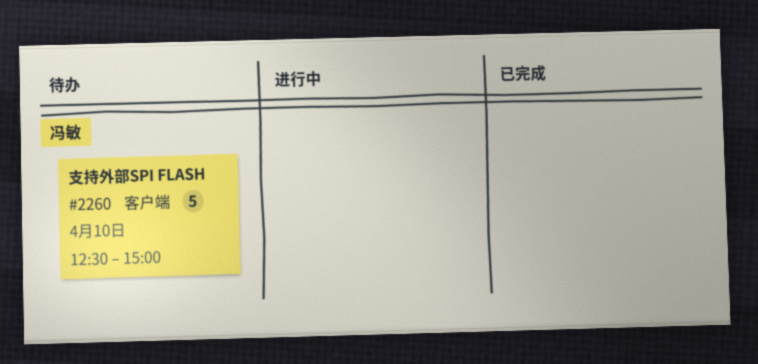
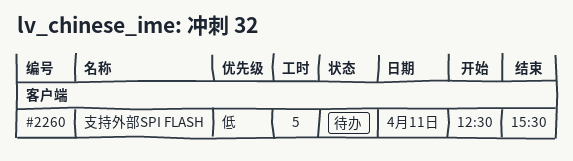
#2260, day: Apr 10 -> Apr 11
#2260, ends: 15:00 -> 15:30

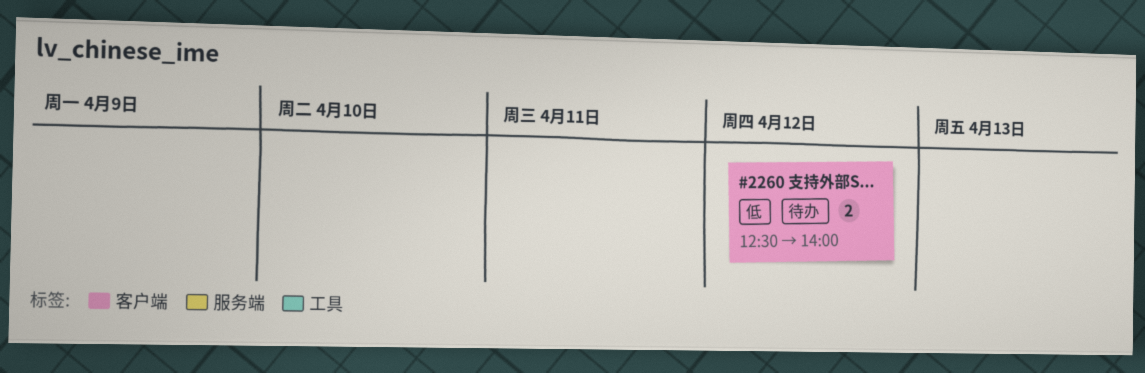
#2260, estimate: 5 -> 2
#2260, day: Apr 11 -> Apr 12
#2260, ends: 15:30 -> 14:00

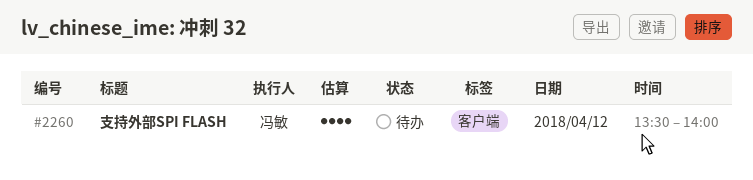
#2260, estimate: 2 -> 4
#2260, begins: 12:30 -> 13:30

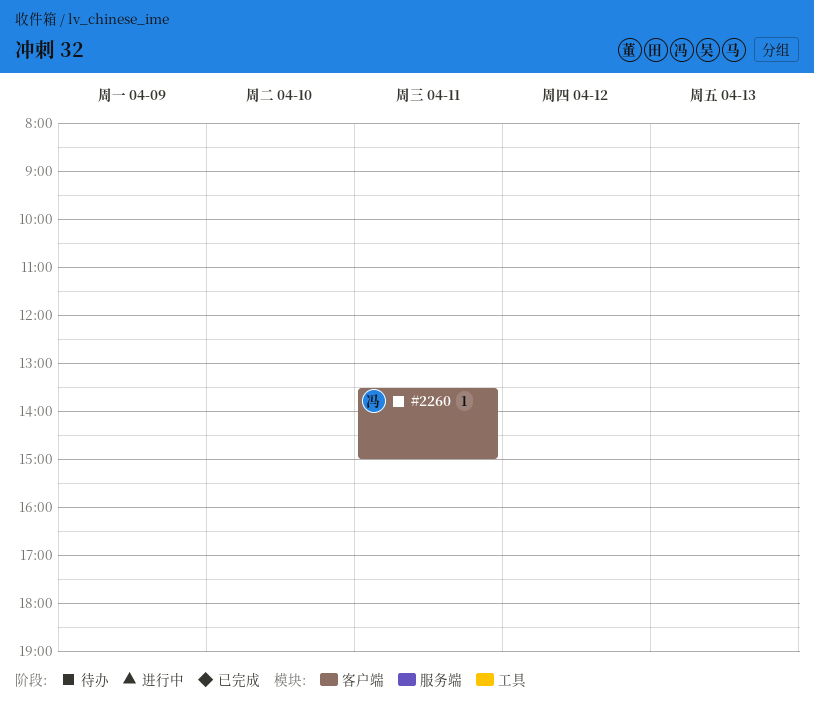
#2260, estimate: 4 -> 1
#2260, day: Apr 12 -> Apr 11
#2260, ends: 14:00 -> 15:00

